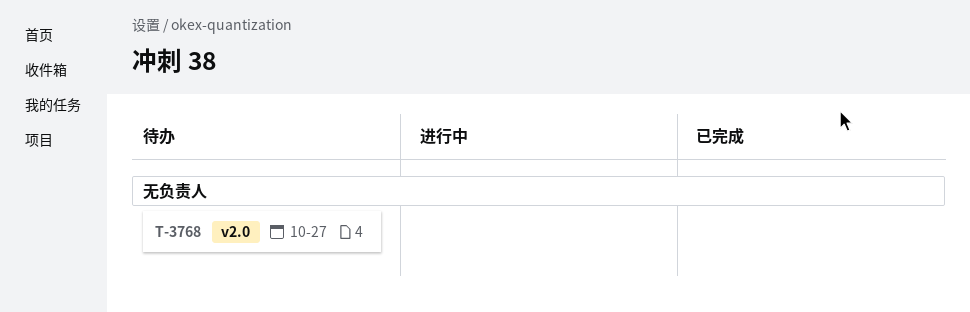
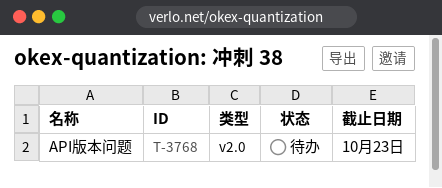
T-3768, due: Oct 27 -> Oct 23

